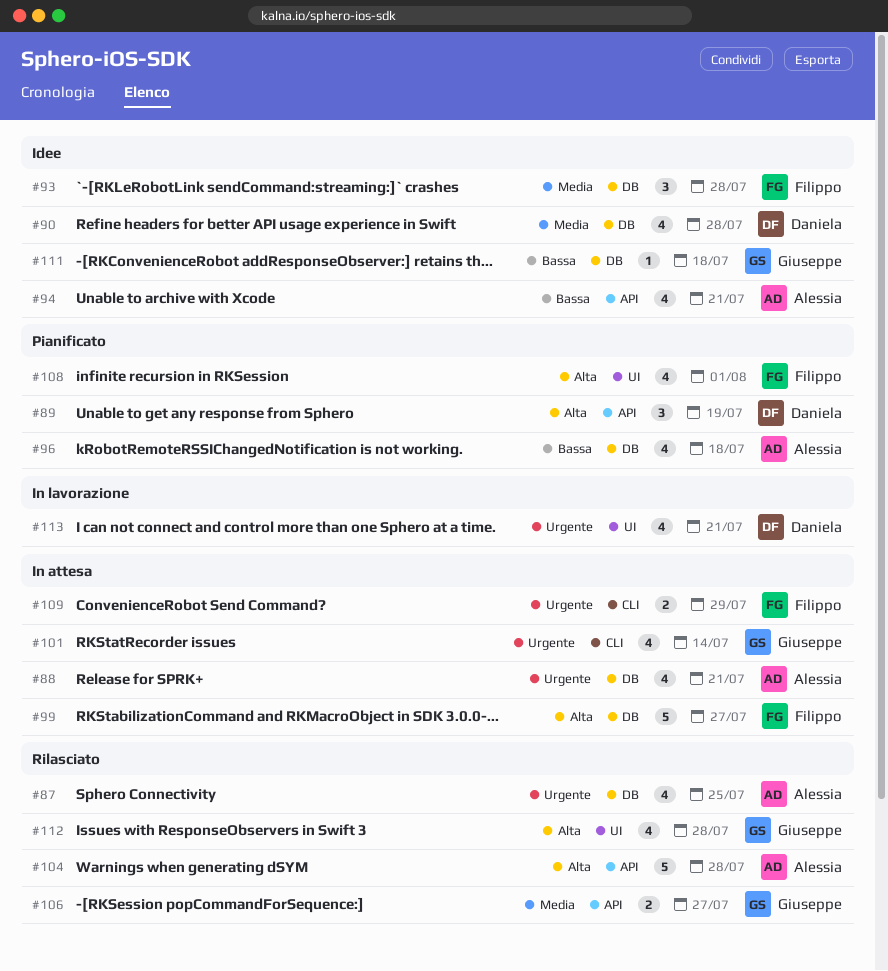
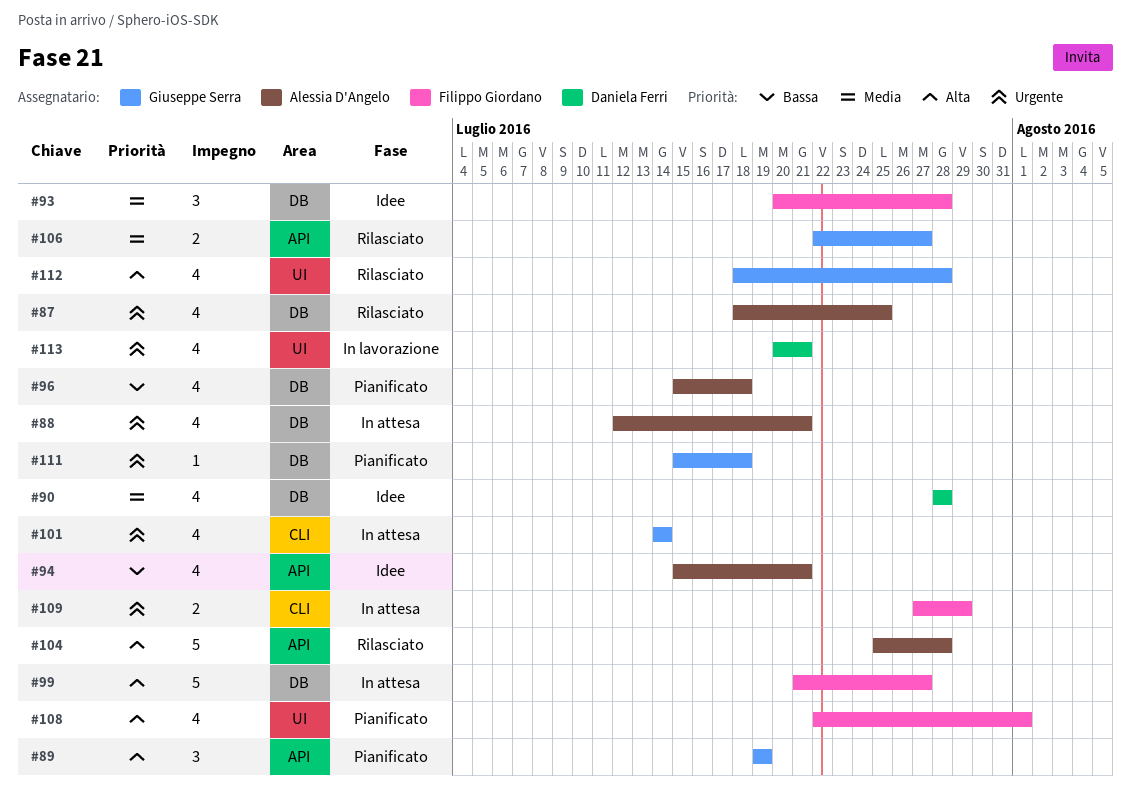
#89, owner: Daniela Ferri -> Giuseppe Serra
#111, status: Idee -> Pianificato
#111, priority: Bassa -> Urgente

